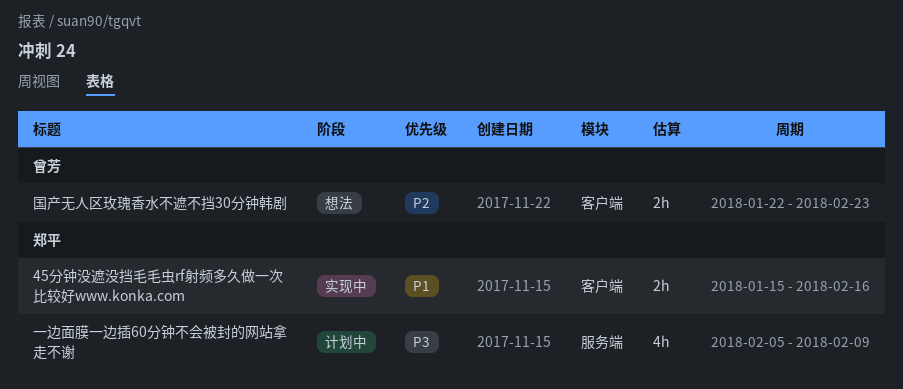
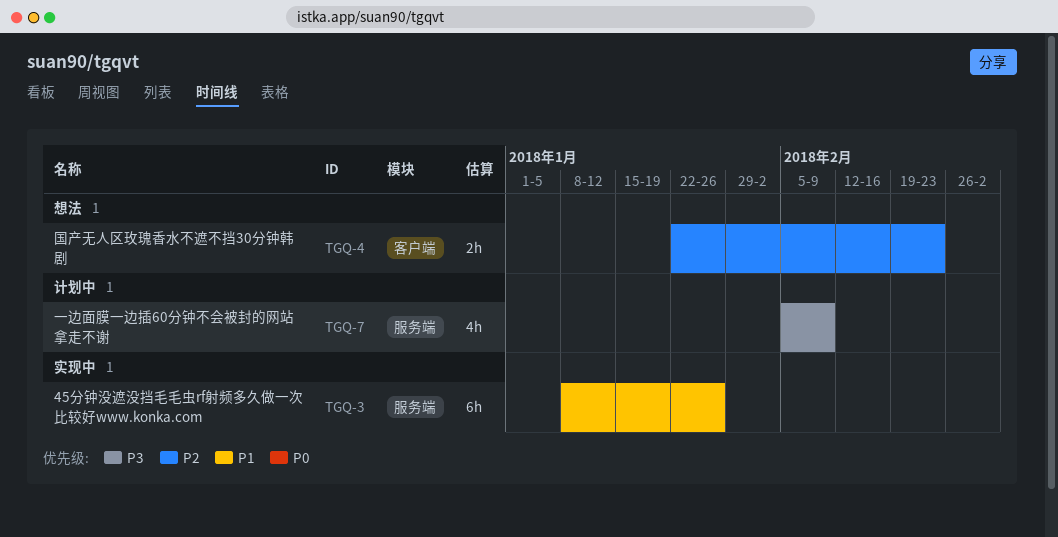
45分钟没遮没挡毛毛虫rf射频多久做一次比较好www.konka.com, label: 客户端 -> 服务端
45分钟没遮没挡毛毛虫rf射频多久做一次比较好www.konka.com, estimate: 2h -> 6h
45分钟没遮没挡毛毛虫rf射频多久做一次比较好www.konka.com, start: Jan 15 -> Jan 8
45分钟没遮没挡毛毛虫rf射频多久做一次比较好www.konka.com, due: Feb 16 -> Jan 26

